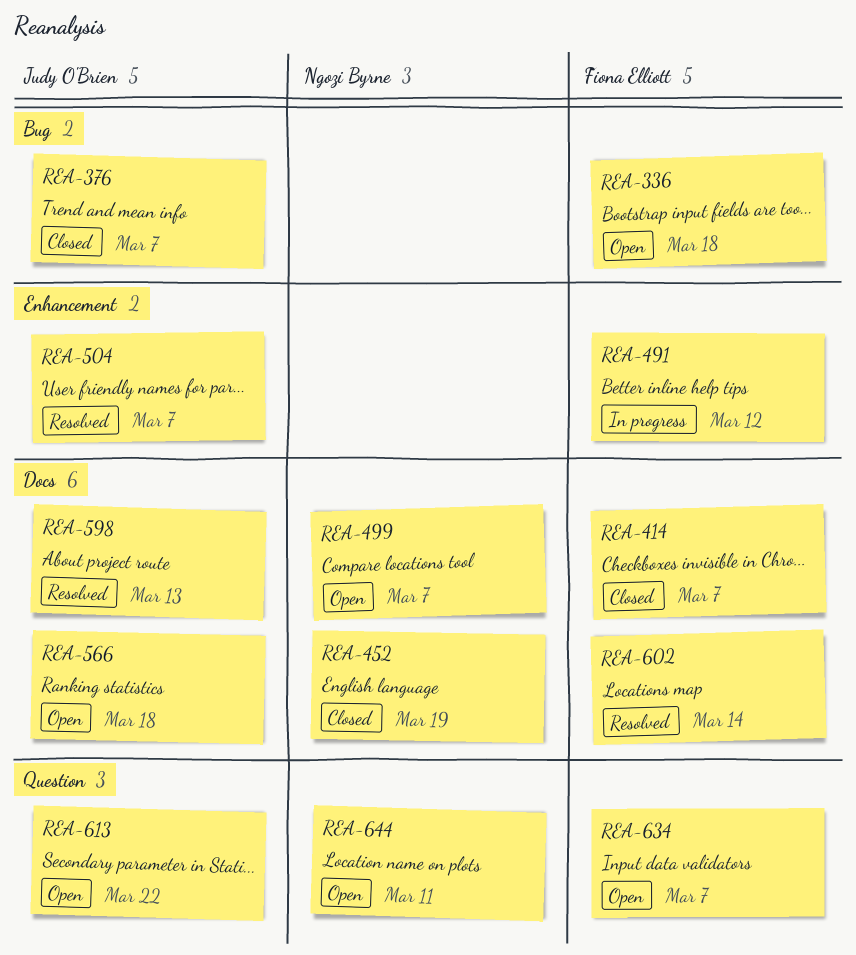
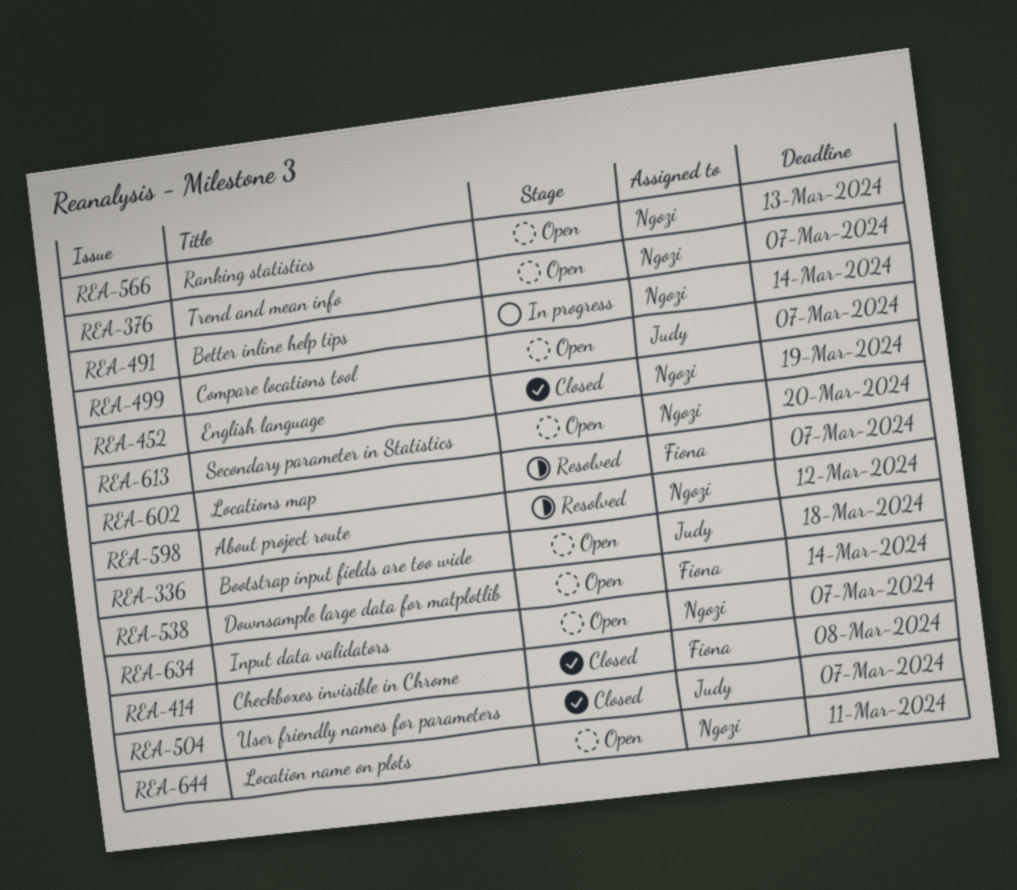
REA-336, owner: Fiona Elliott -> Judy O'Brien
REA-376, status: Closed -> Open
REA-376, owner: Judy O'Brien -> Ngozi Byrne
REA-414, due: Mar 7 -> Mar 8
REA-491, owner: Fiona Elliott -> Ngozi Byrne
REA-491, due: Mar 12 -> Mar 14
REA-499, owner: Ngozi Byrne -> Judy O'Brien
REA-504, status: Resolved -> Closed
REA-538: none -> present
REA-566, owner: Judy O'Brien -> Ngozi Byrne
REA-566, due: Mar 18 -> Mar 13
REA-598, owner: Judy O'Brien -> Ngozi Byrne
REA-598, due: Mar 13 -> Mar 12
REA-602, due: Mar 14 -> Mar 7
REA-613, owner: Judy O'Brien -> Ngozi Byrne
REA-613, due: Mar 22 -> Mar 20
REA-634, owner: Fiona Elliott -> Ngozi Byrne

